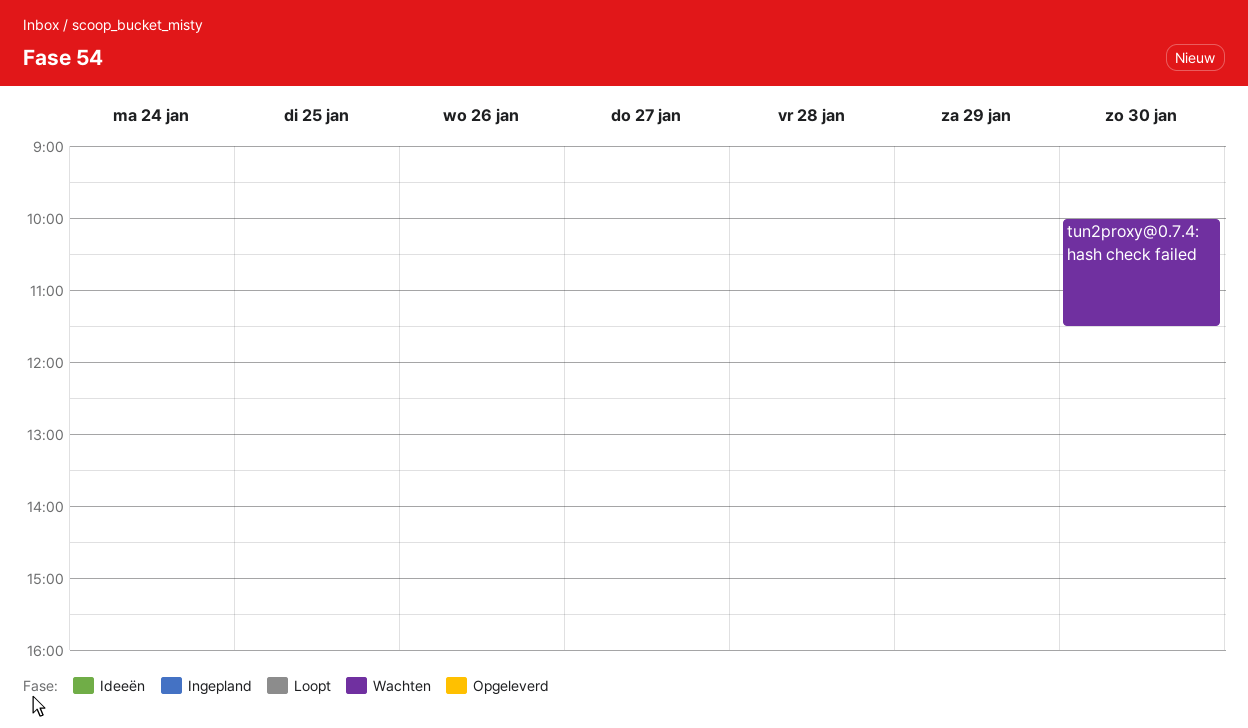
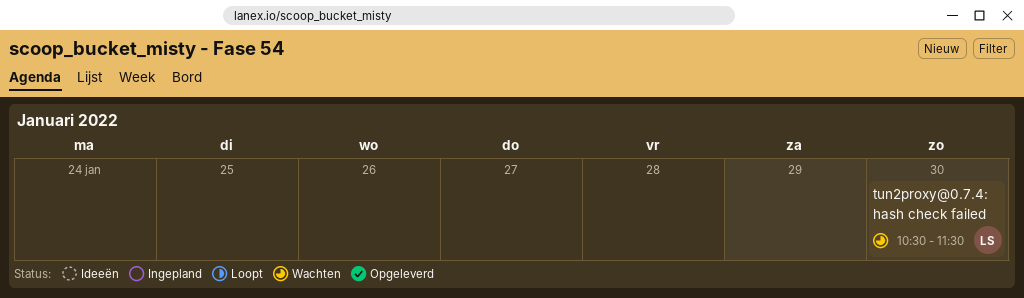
tun2proxy@0.7.4: hash check failed, begins: 10:00 -> 10:30

